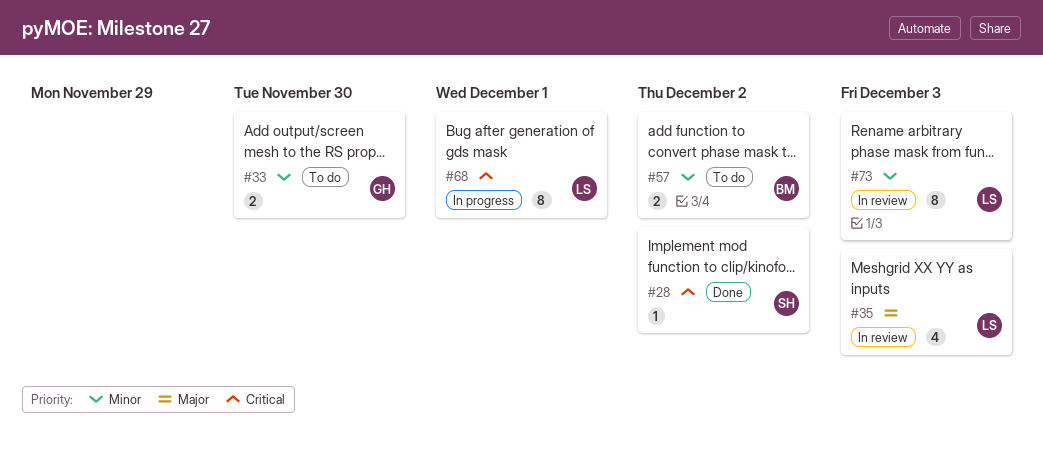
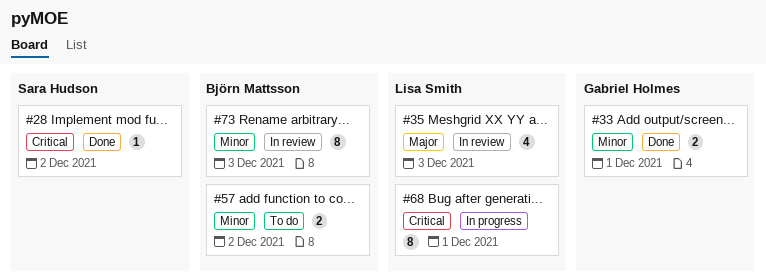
#33, status: To do -> Done
#33, due: Nov 30 -> Dec 1
#73, owner: Lisa Smith -> Björn Mattsson

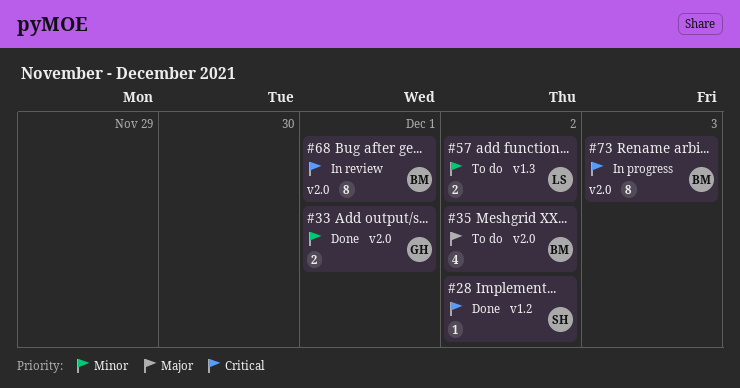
#35, status: In review -> To do
#35, owner: Lisa Smith -> Björn Mattsson
#35, due: Dec 3 -> Dec 2
#57, owner: Björn Mattsson -> Lisa Smith
#68, status: In progress -> In review
#68, owner: Lisa Smith -> Björn Mattsson
#73, status: In review -> In progress
#73, priority: Minor -> Critical

